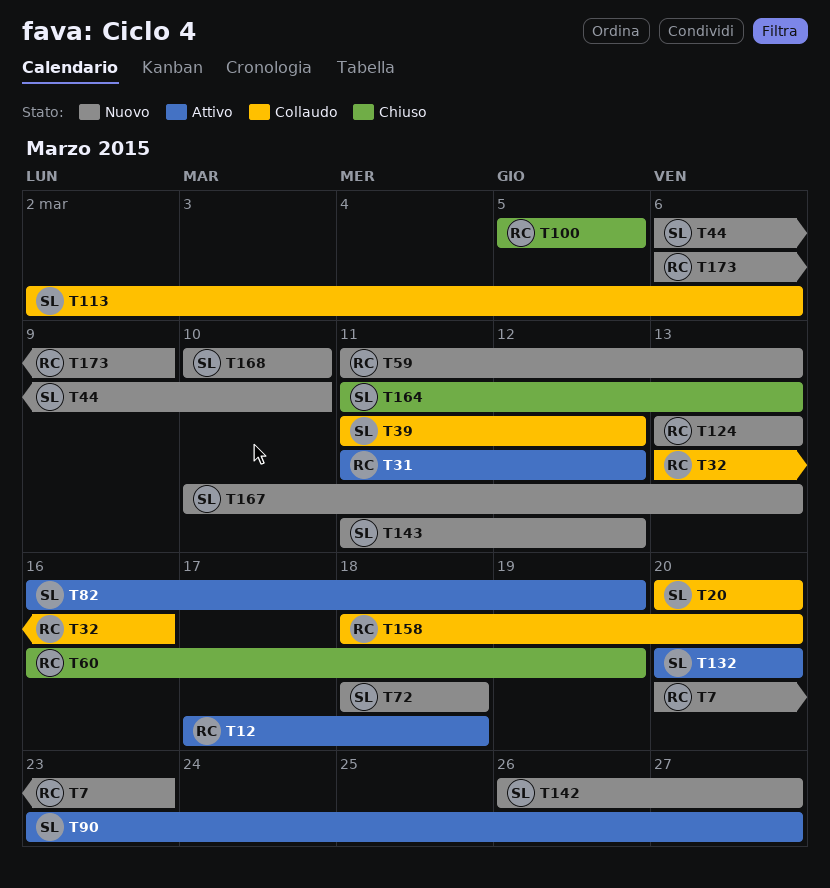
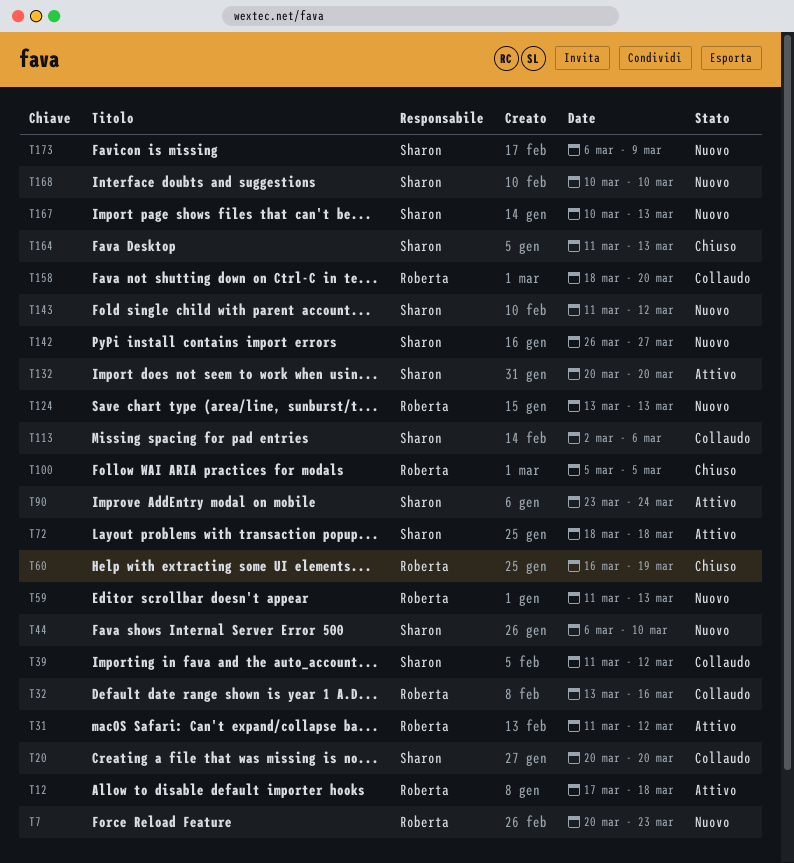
T72, status: Nuovo -> Attivo
T82: present -> none
T90, due: Mar 27 -> Mar 24
T173, owner: Roberta -> Sharon

